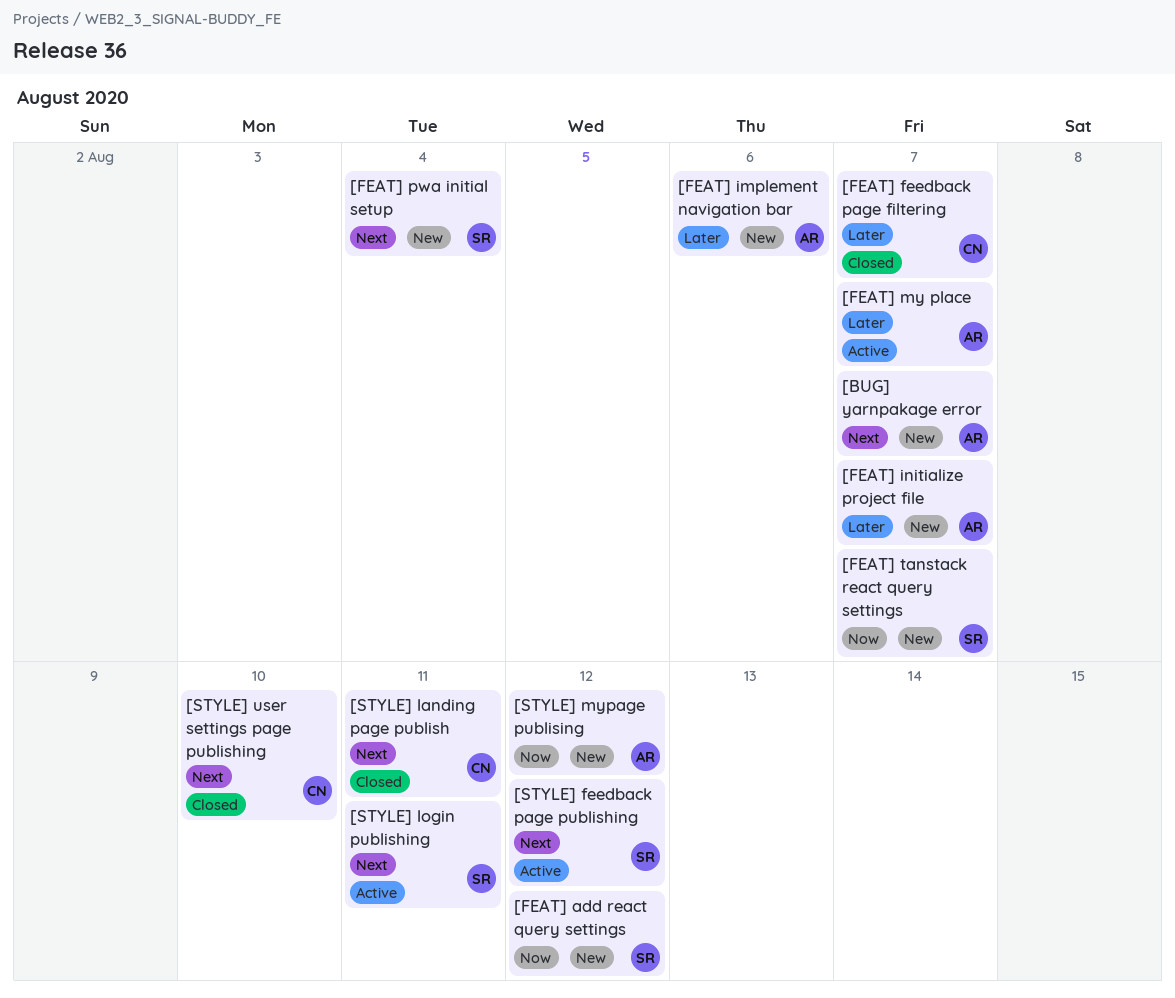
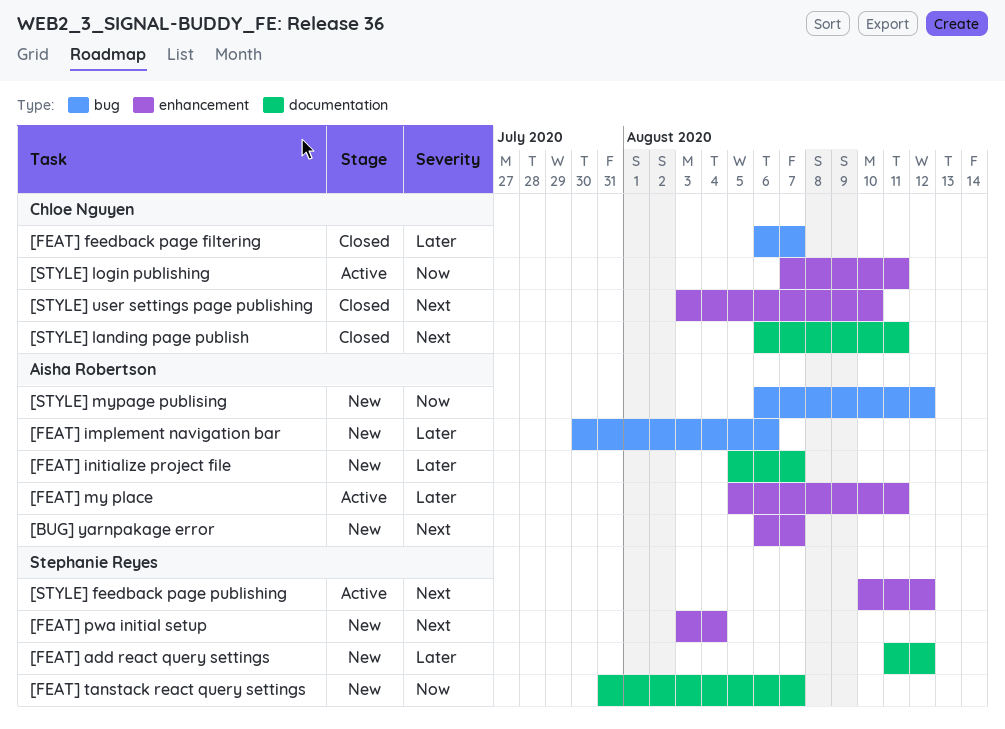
[FEAT] add react query settings, priority: Now -> Later
[FEAT] my place, due: Aug 7 -> Aug 11
[STYLE] login publishing, owner: Stephanie Reyes -> Chloe Nguyen
[STYLE] login publishing, priority: Next -> Now

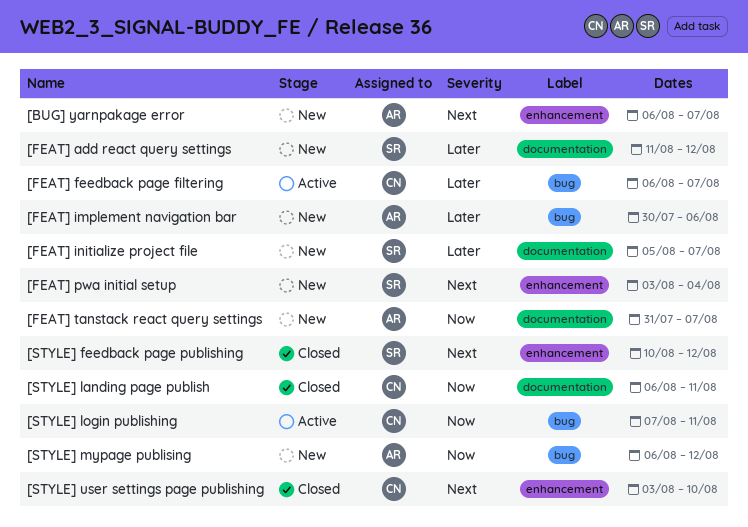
[FEAT] feedback page filtering, status: Closed -> Active
[FEAT] initialize project file, owner: Aisha Robertson -> Stephanie Reyes
[FEAT] my place: present -> none
[FEAT] tanstack react query settings, owner: Stephanie Reyes -> Aisha Robertson
[STYLE] feedback page publishing, status: Active -> Closed
[STYLE] landing page publish, priority: Next -> Now
[STYLE] login publishing, label: enhancement -> bug

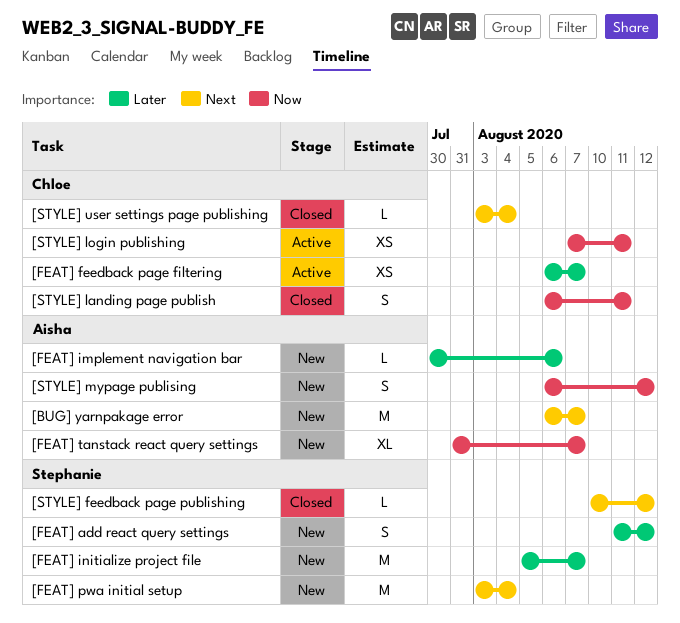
[STYLE] user settings page publishing, due: Aug 10 -> Aug 4

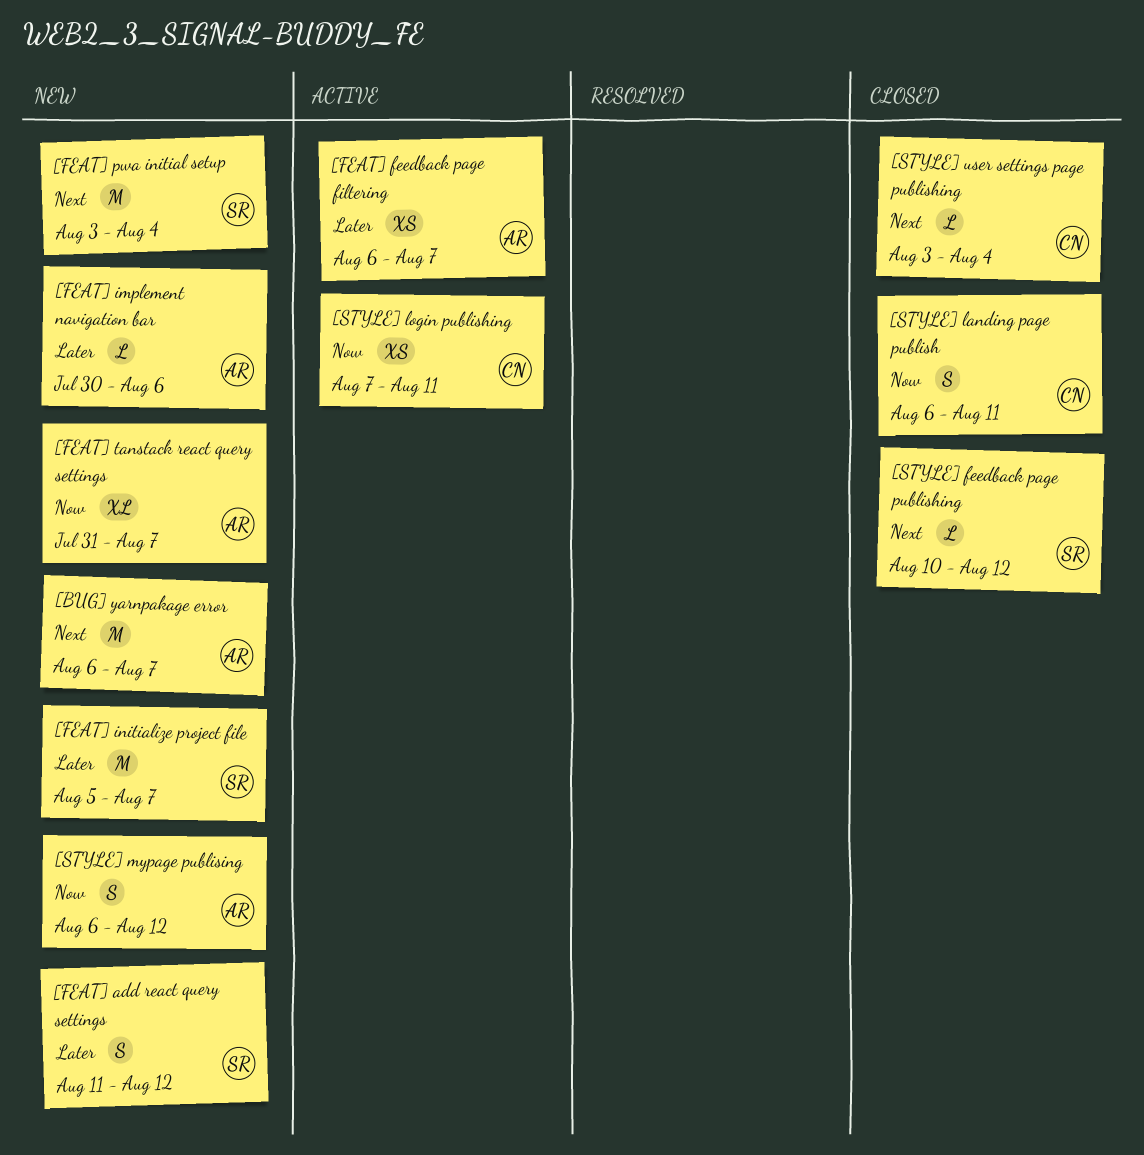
[FEAT] feedback page filtering, owner: Chloe -> Aisha

